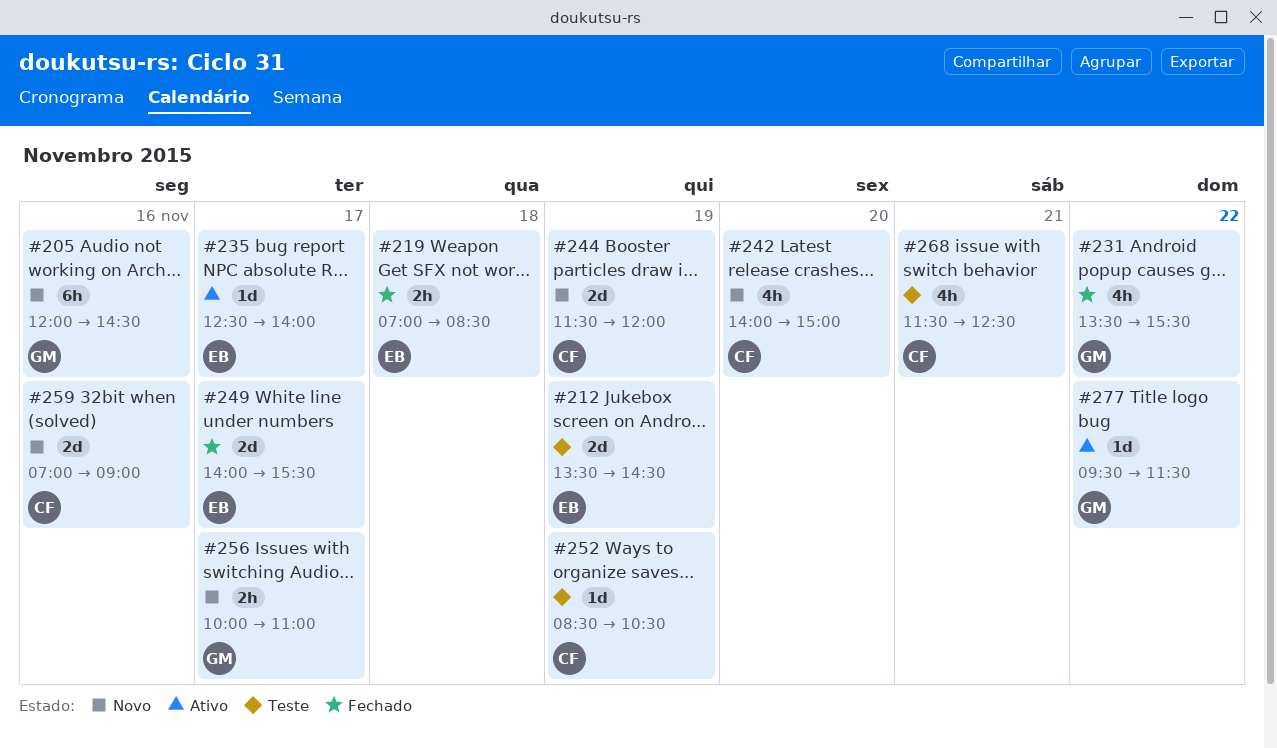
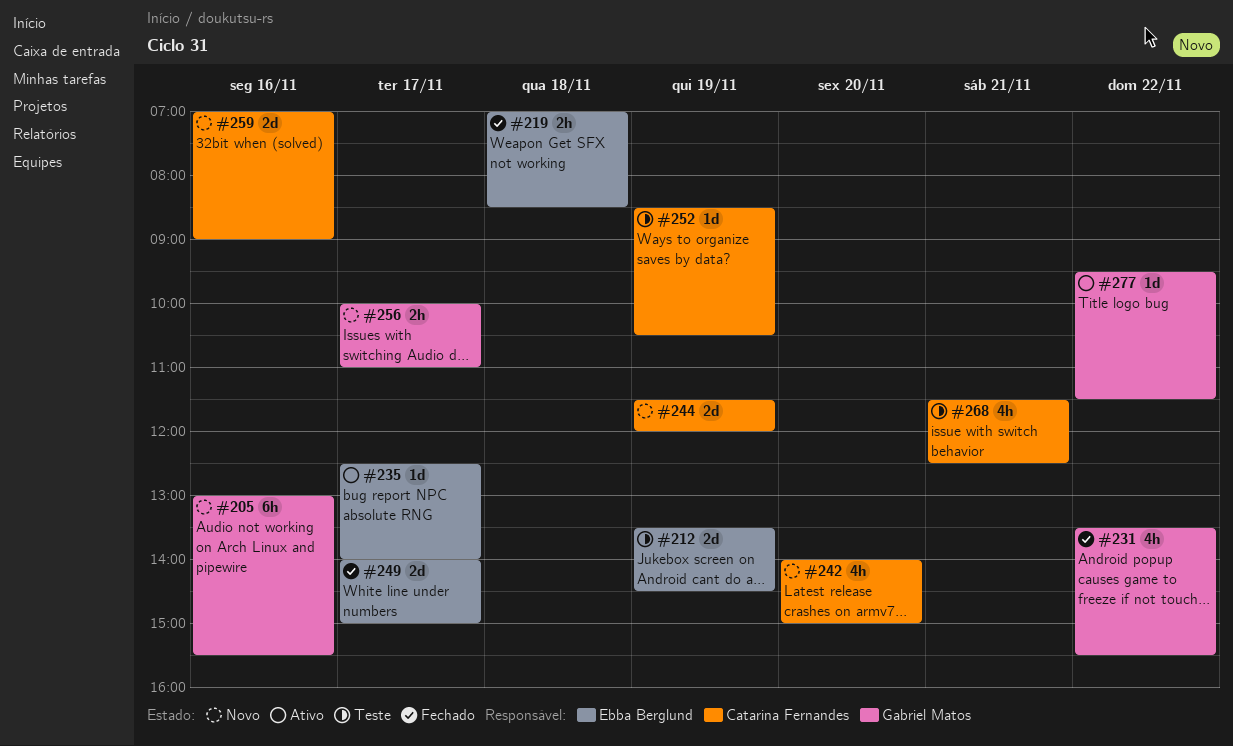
#205, begins: 12:00 -> 13:00
#205, ends: 14:30 -> 15:30
#249, ends: 15:30 -> 15:00

